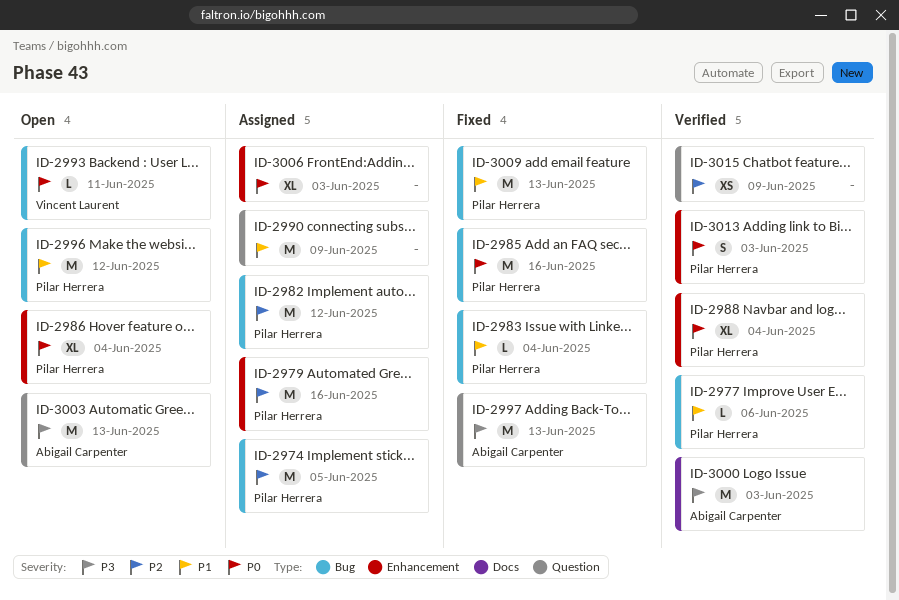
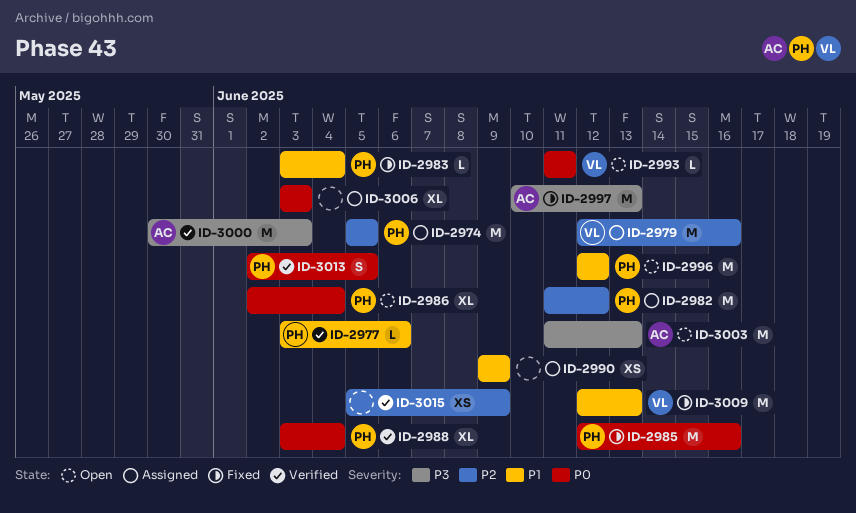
ID-2979, owner: Pilar Herrera -> Vincent Laurent
ID-2990, estimate: M -> XS
ID-3009, owner: Pilar Herrera -> Vincent Laurent
ID-3013, due: Jun 3 -> Jun 5

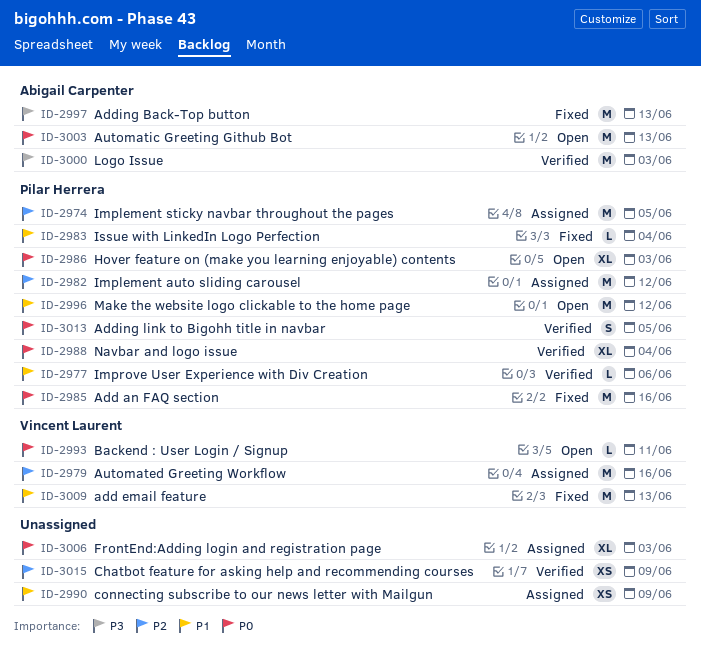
ID-2986, due: Jun 4 -> Jun 3
ID-3003, priority: P3 -> P0

